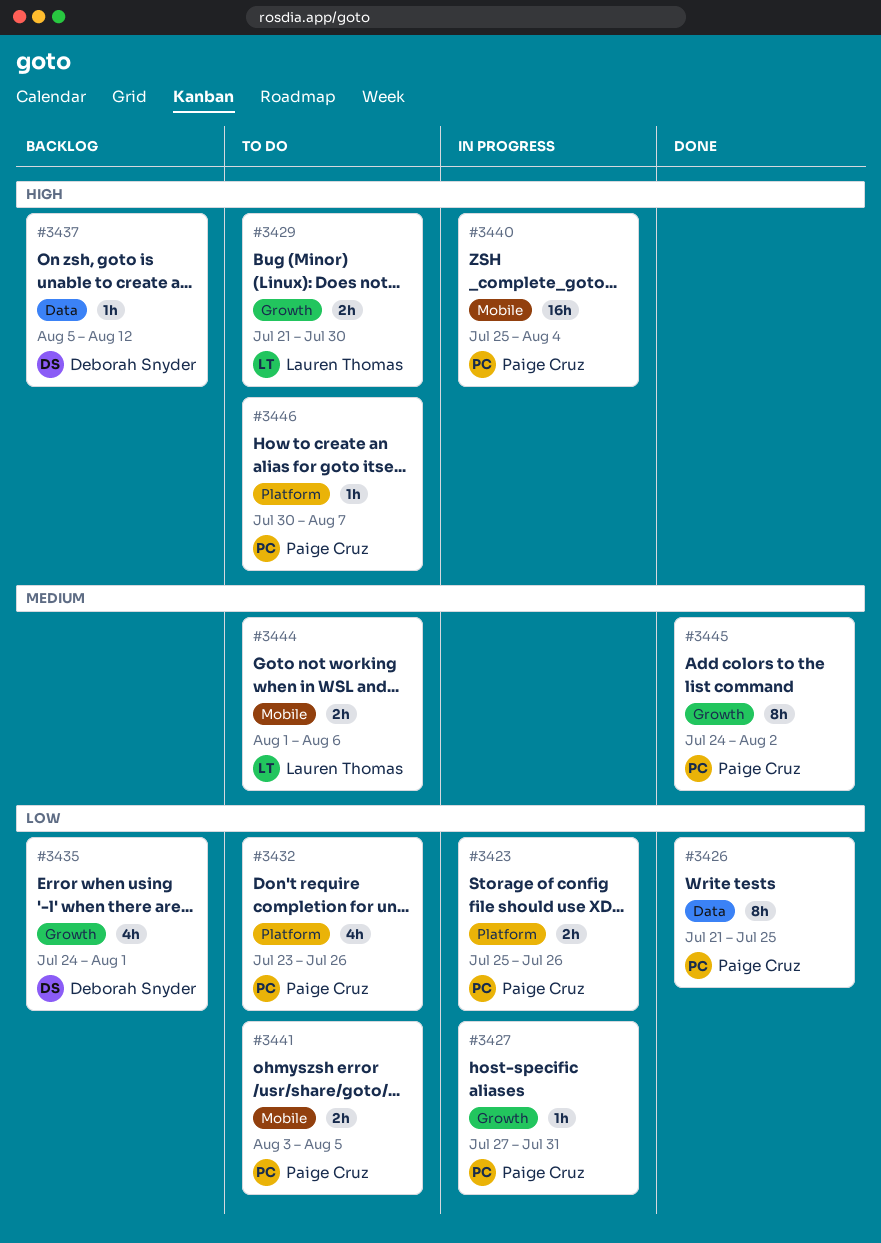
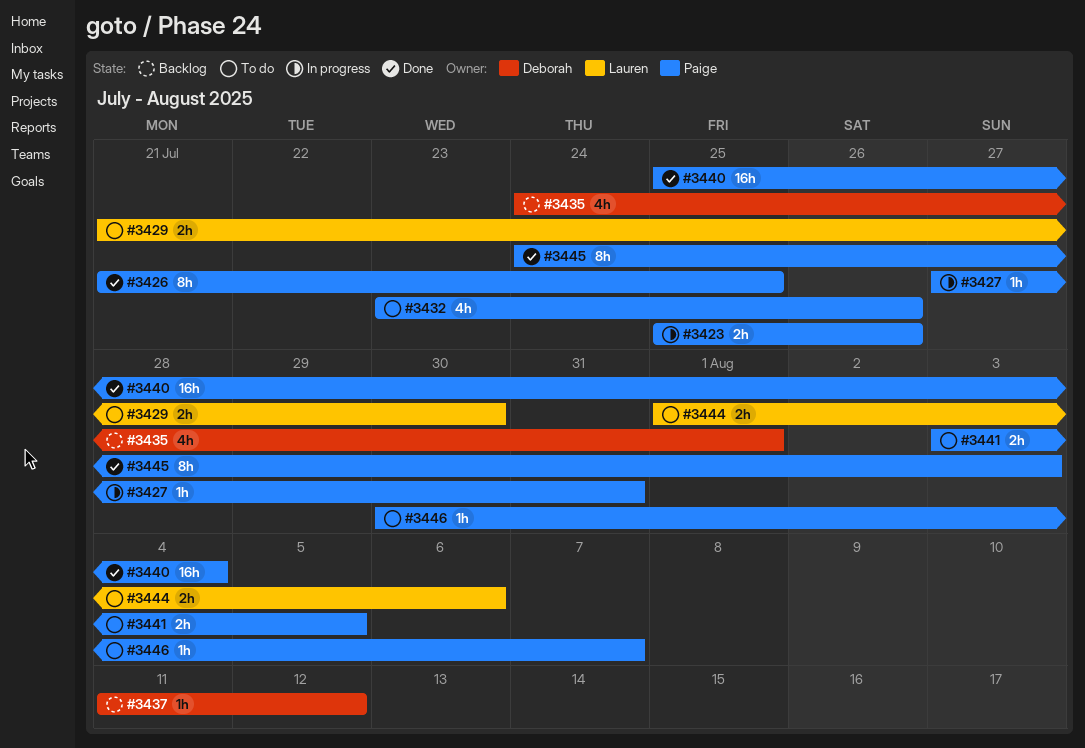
#3437, start: Aug 5 -> Aug 11
#3440, status: In progress -> Done
#3445, due: Aug 2 -> Aug 3

